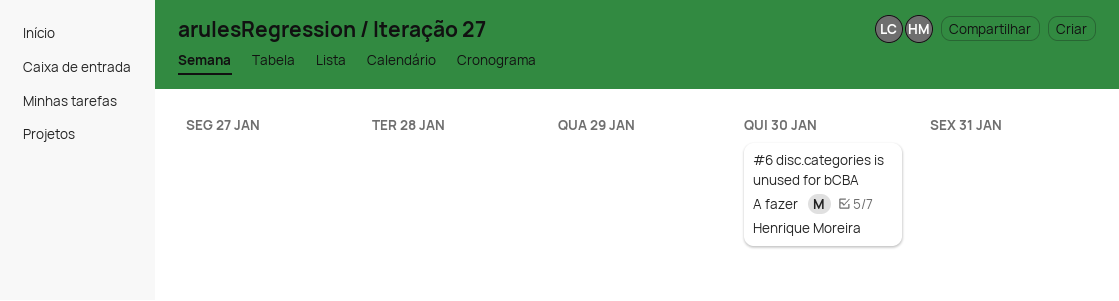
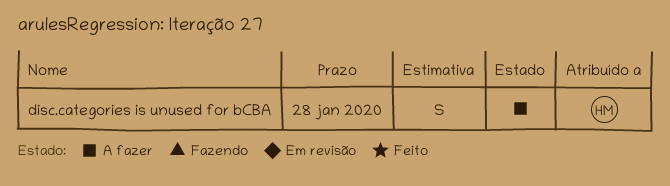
disc.categories is unused for bCBA, estimate: M -> S
disc.categories is unused for bCBA, due: Jan 30 -> Jan 28

